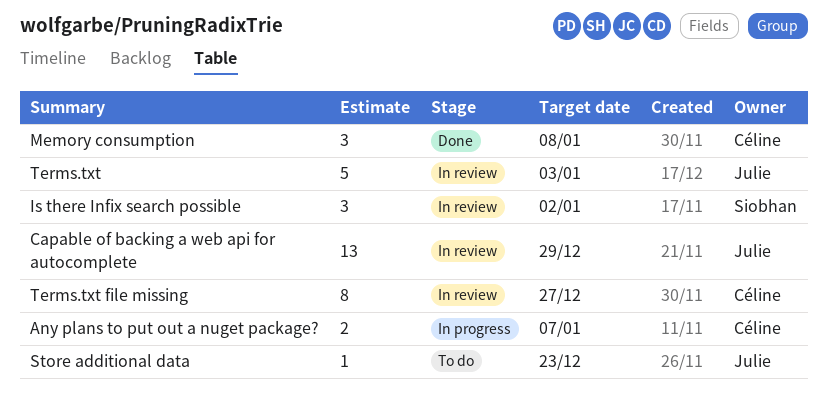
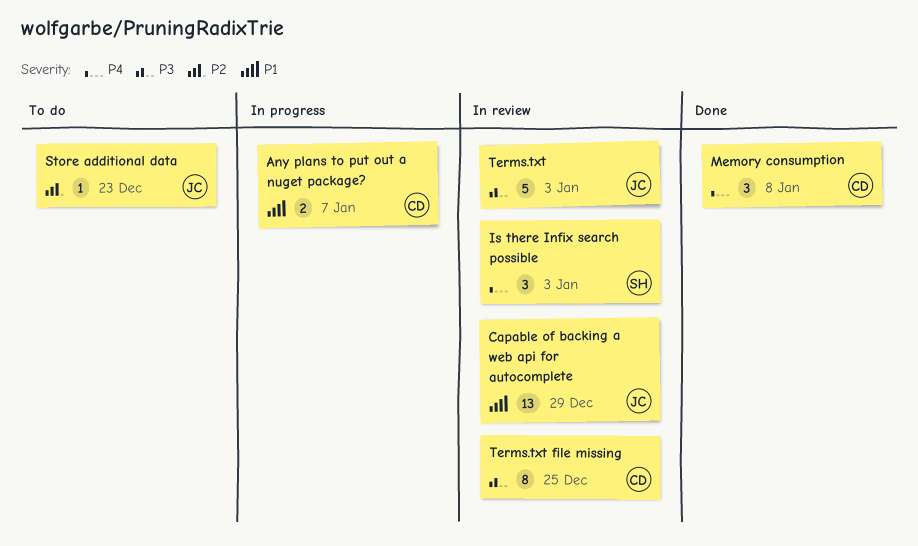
Is there Infix search possible, due: Jan 2 -> Jan 3
Terms.txt file missing, due: Dec 27 -> Dec 25

